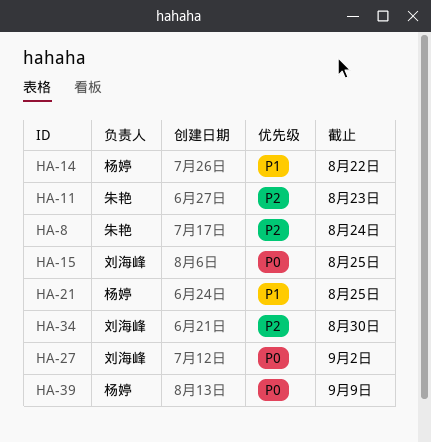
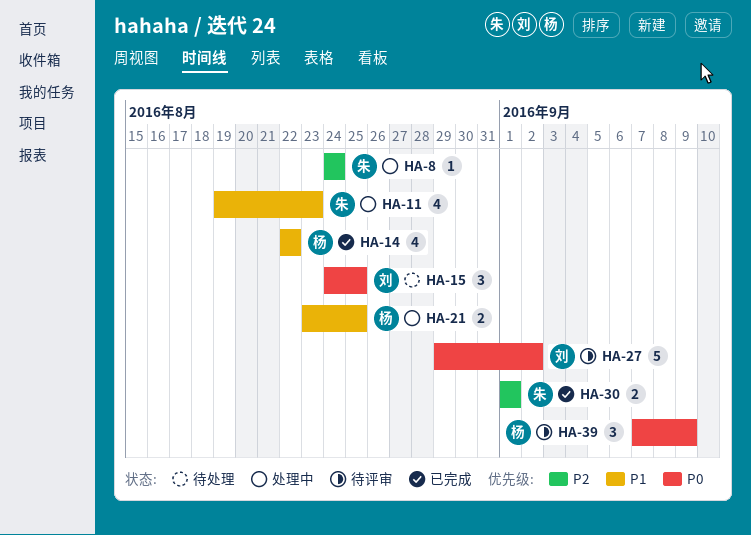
HA-11, priority: P2 -> P1
HA-30: none -> present
HA-34: present -> none

